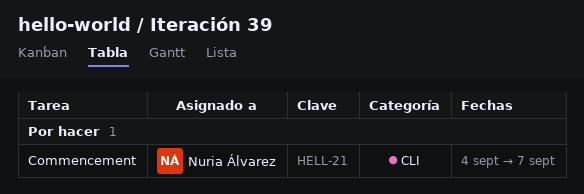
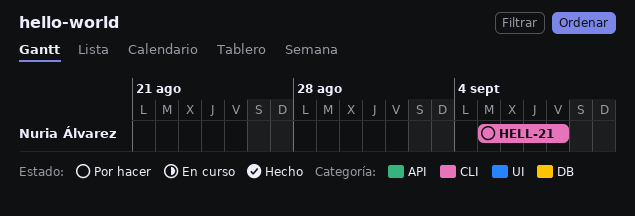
HELL-21, start: Sep 4 -> Sep 5
HELL-21, due: Sep 7 -> Sep 8

